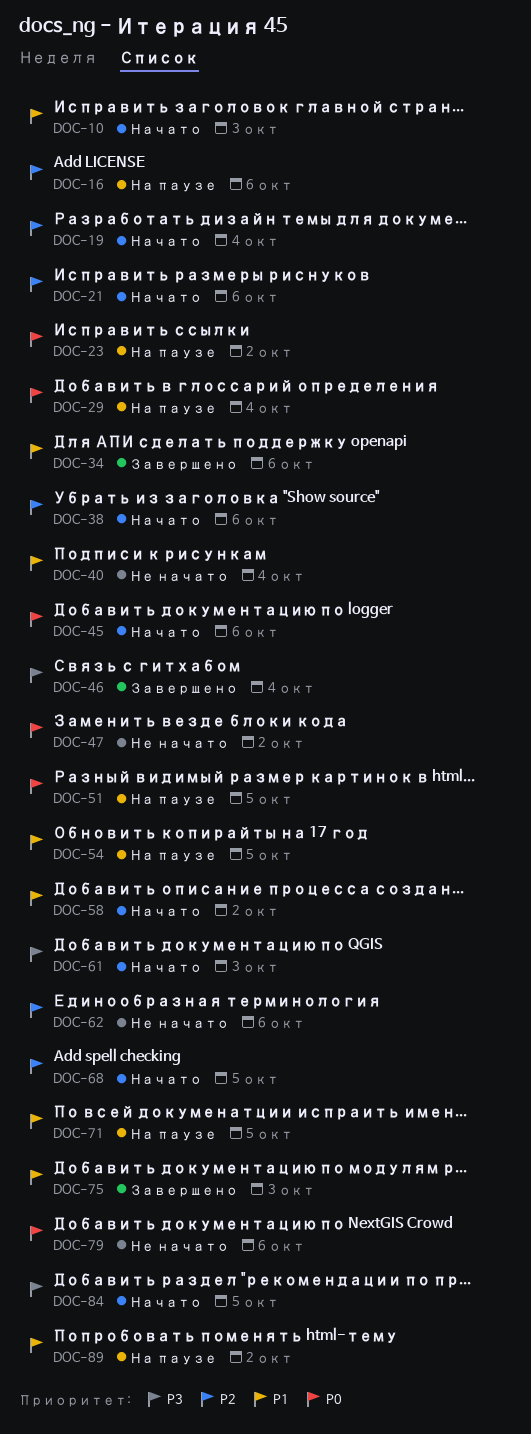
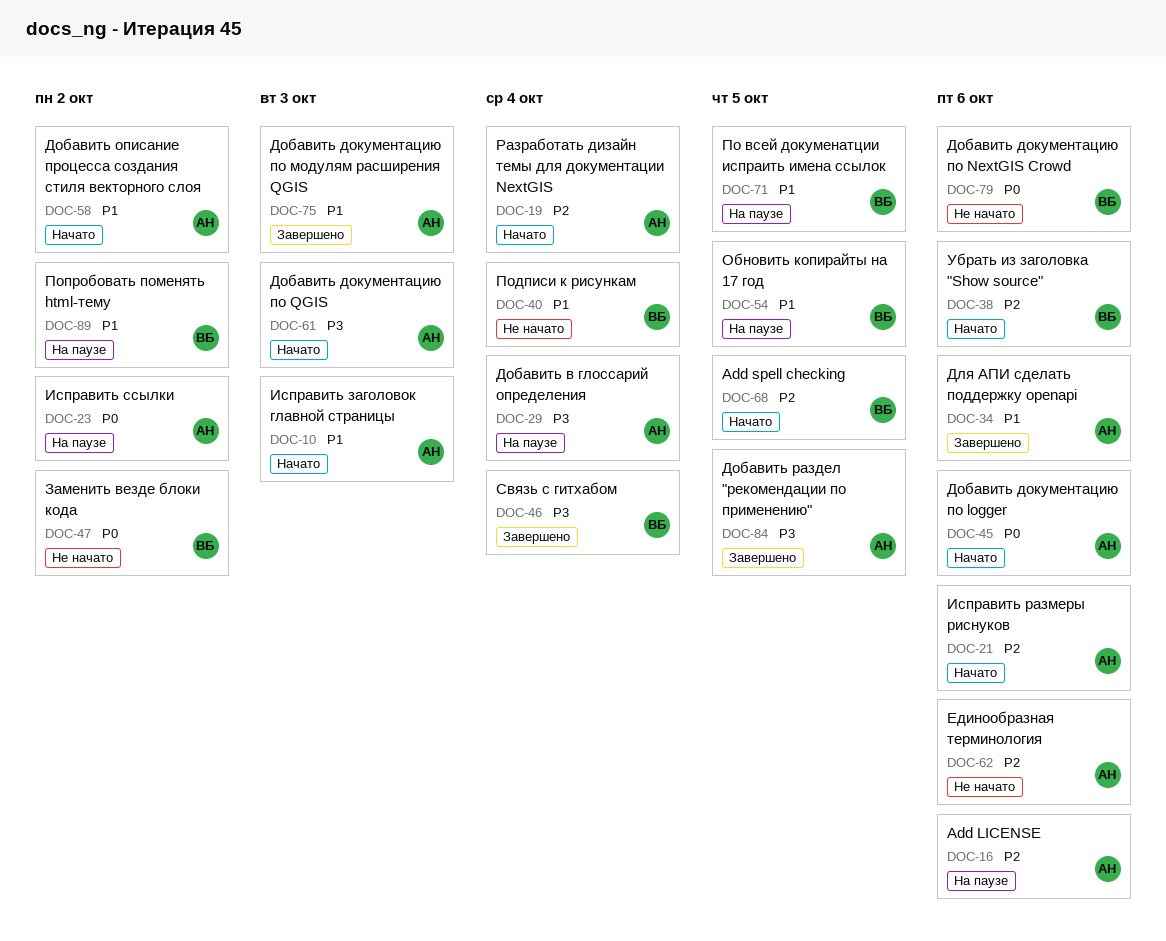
DOC-29, priority: P0 -> P3
DOC-51: present -> none
DOC-84, status: Начато -> Завершено

